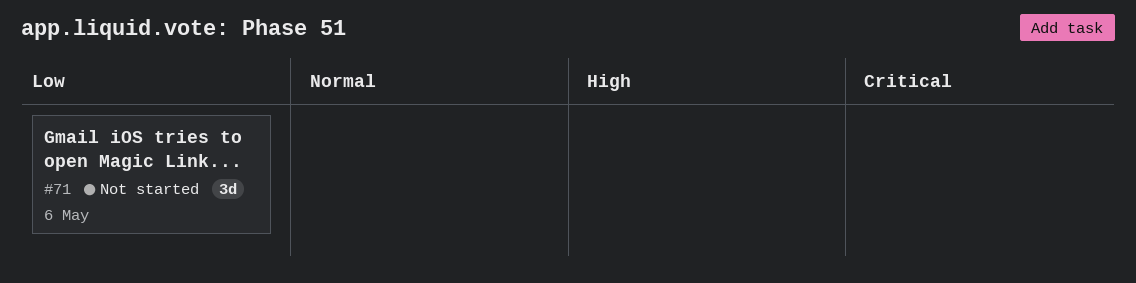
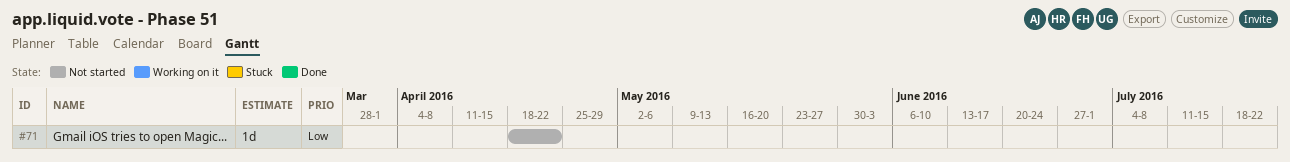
#71, estimate: 3d -> 1d
#71, due: May 6 -> Apr 22

